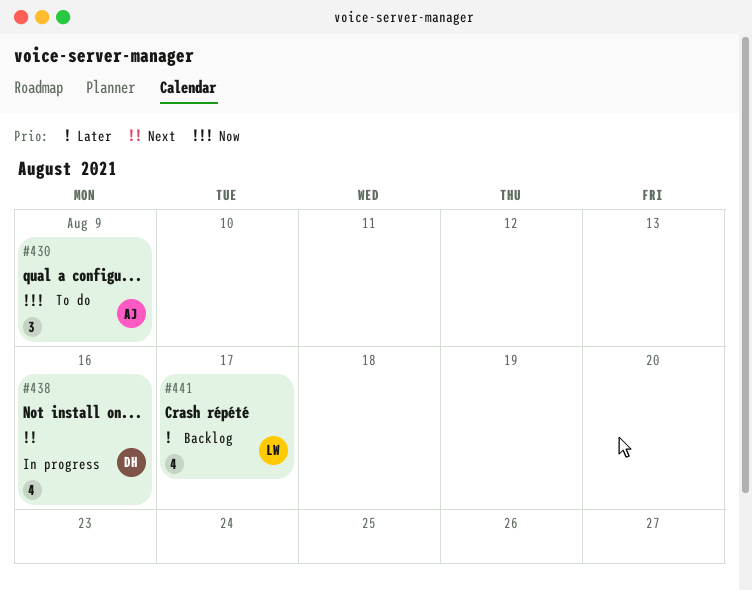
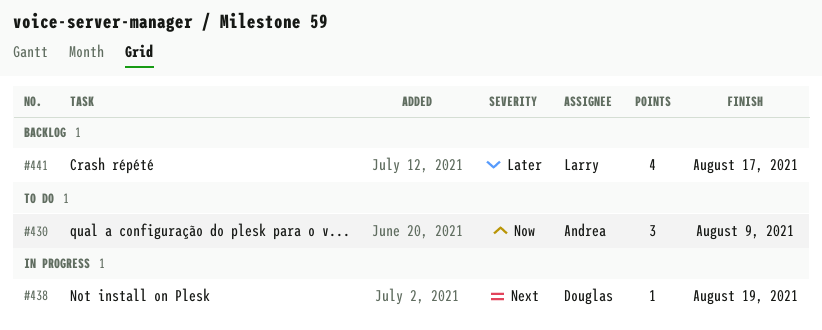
#438, estimate: 4 -> 1
#438, due: Aug 16 -> Aug 19

